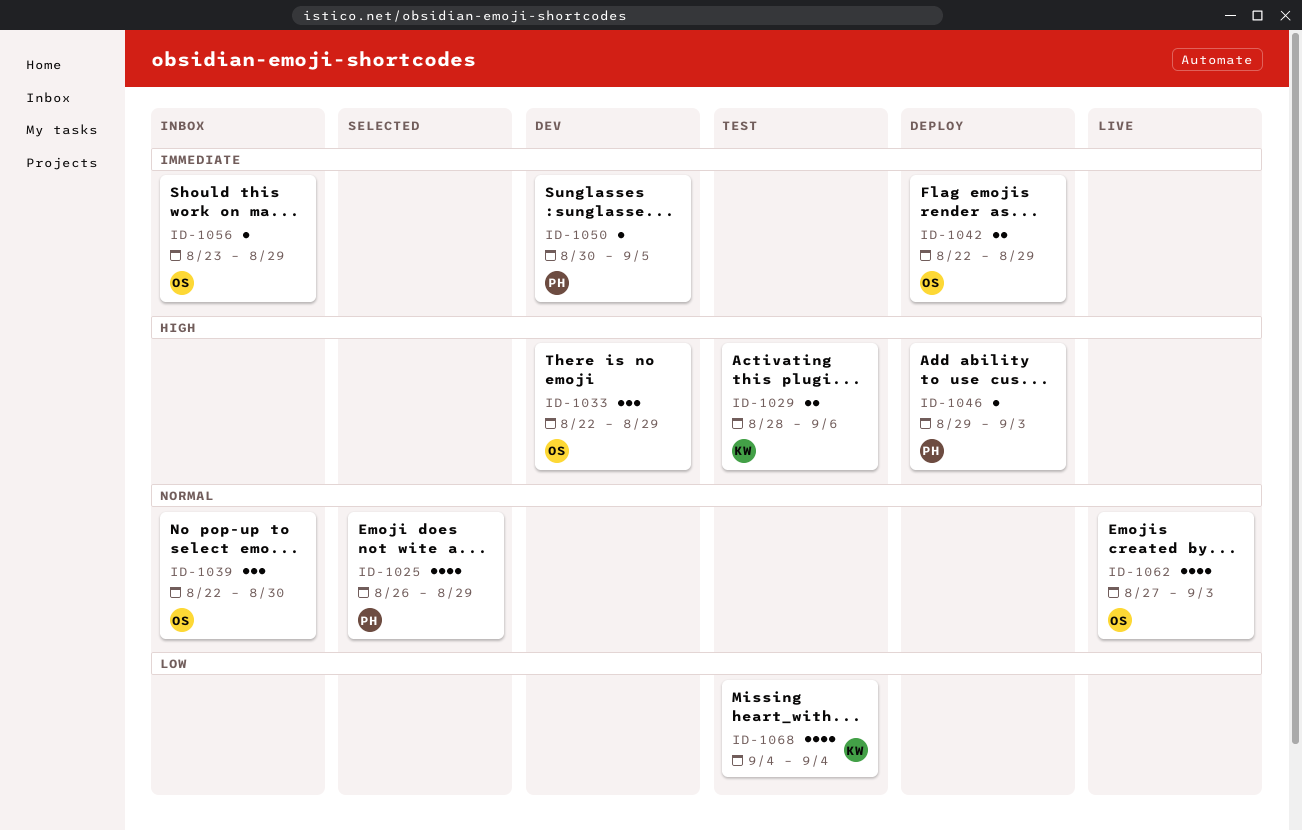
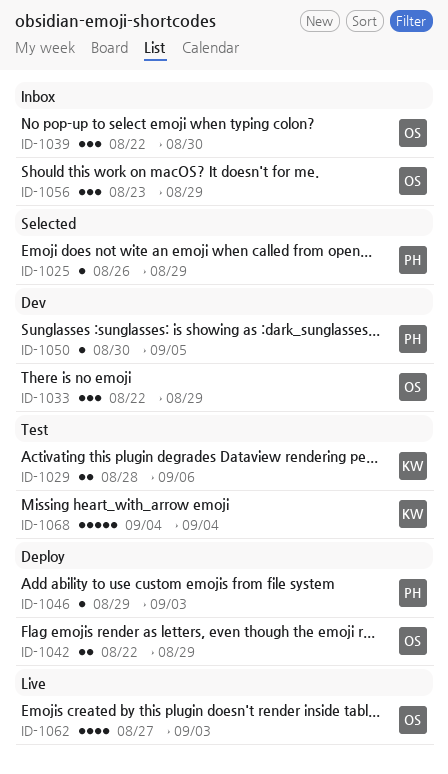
ID-1025, estimate: 4 -> 1
ID-1056, estimate: 1 -> 3
ID-1068, estimate: 4 -> 5

